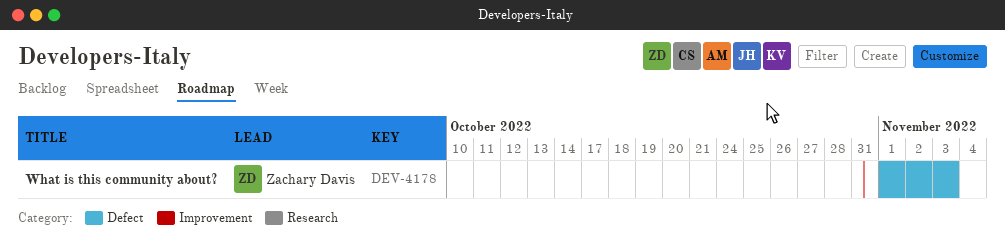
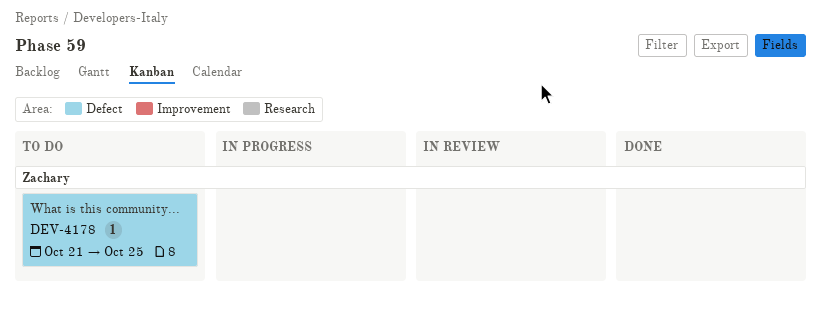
DEV-4178, start: Nov 1 -> Oct 21
DEV-4178, due: Nov 3 -> Oct 25

